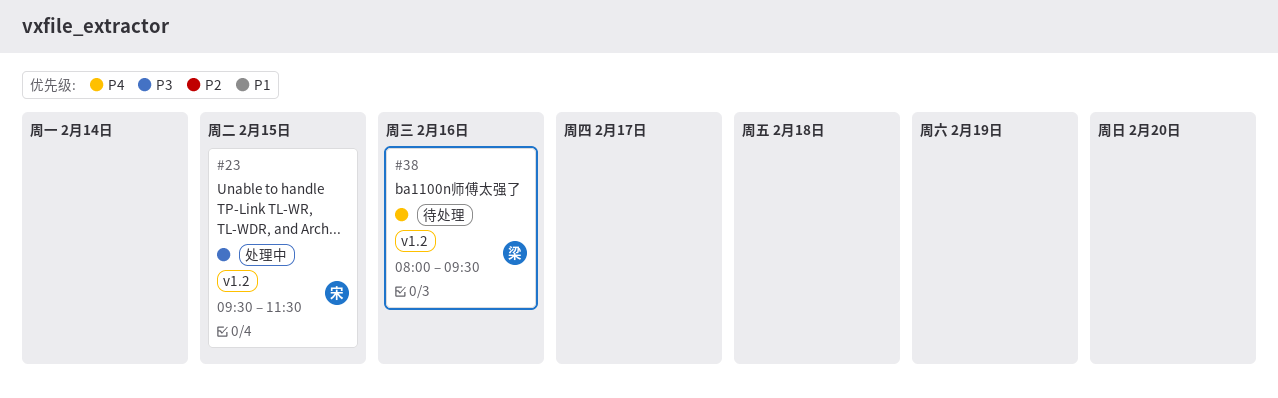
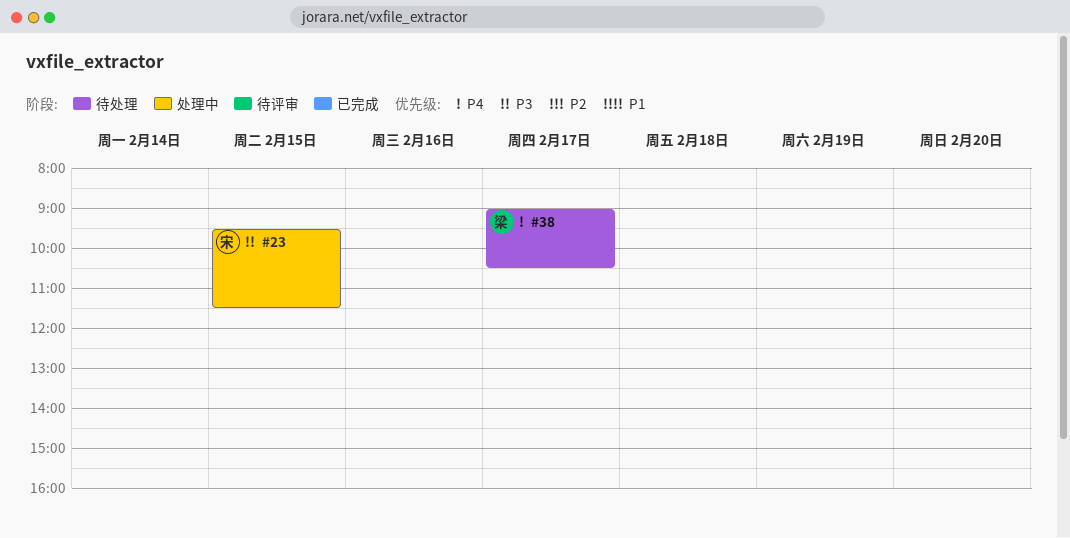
#38, day: Feb 16 -> Feb 17
#38, begins: 08:00 -> 09:00
#38, ends: 09:30 -> 10:30

